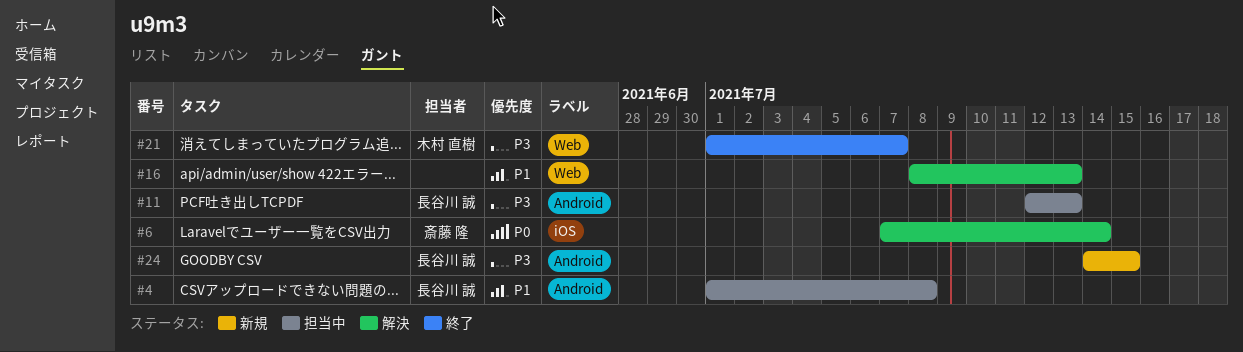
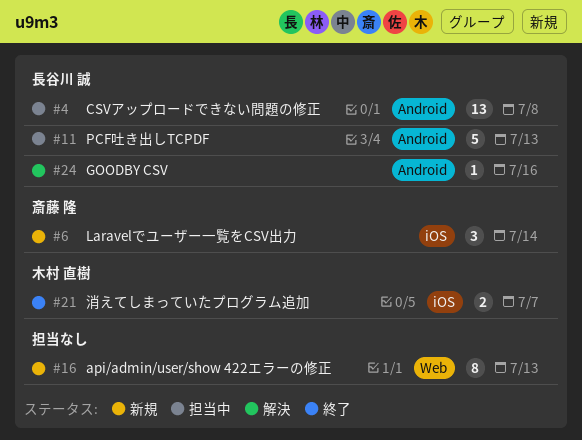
#6, status: 解決 -> 新規
#16, status: 解決 -> 新規
#21, label: Web -> iOS
#24, status: 新規 -> 解決
#24, due: Jul 15 -> Jul 16

